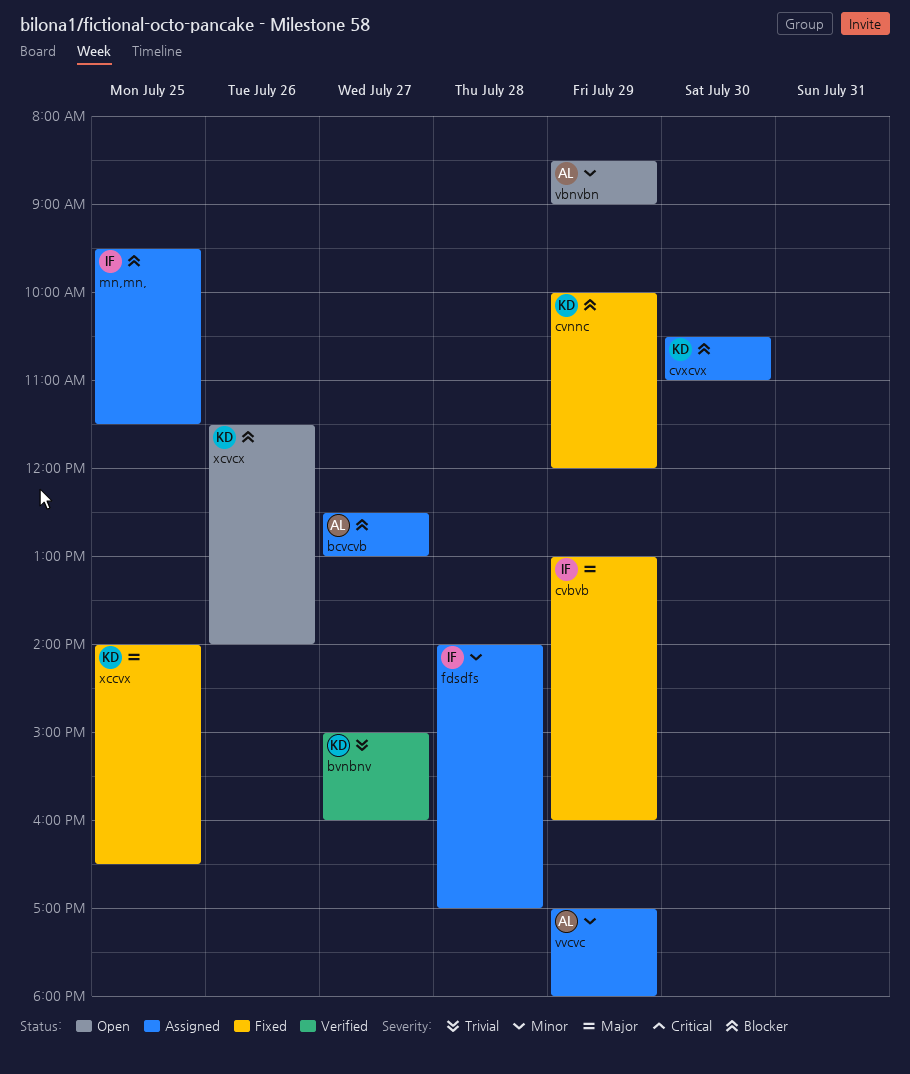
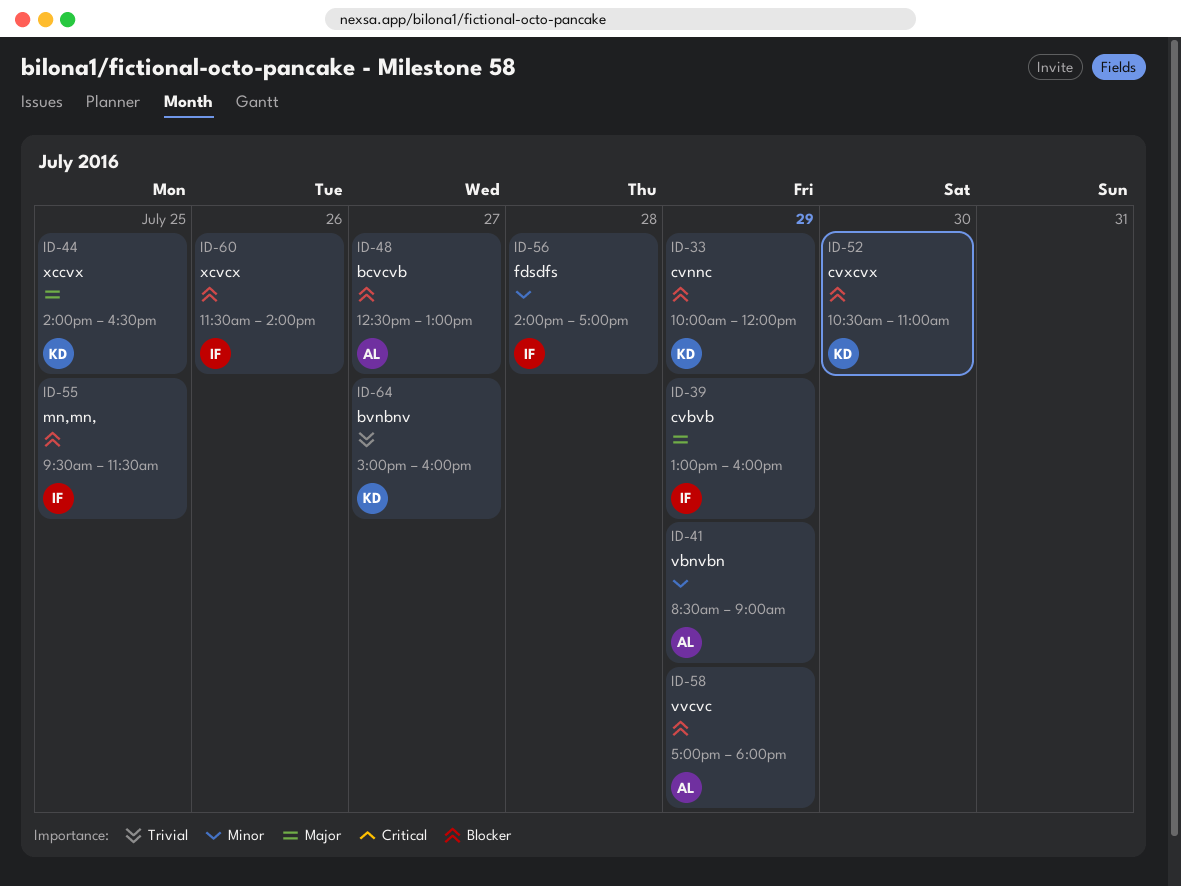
vvcvc, priority: Minor -> Blocker
xcvcx, owner: KD -> IF

